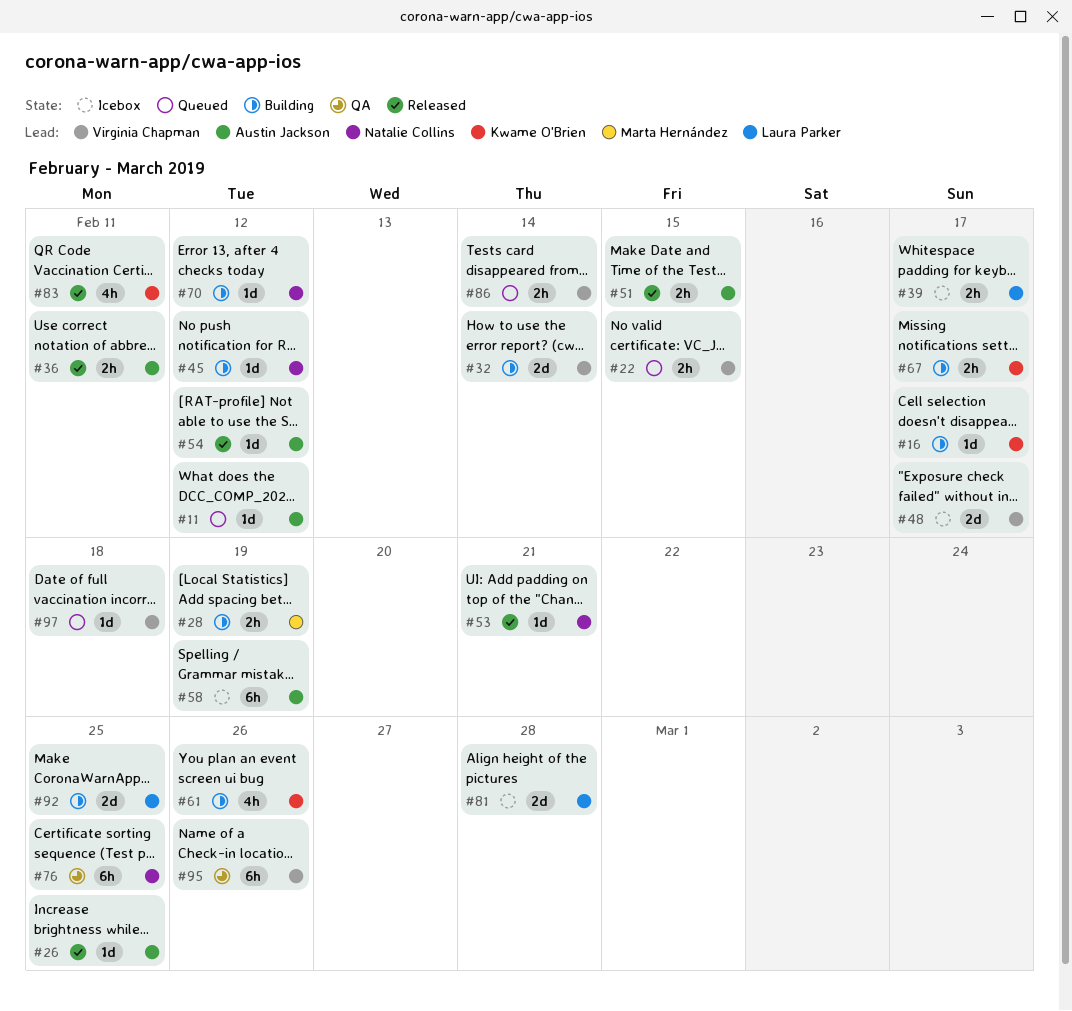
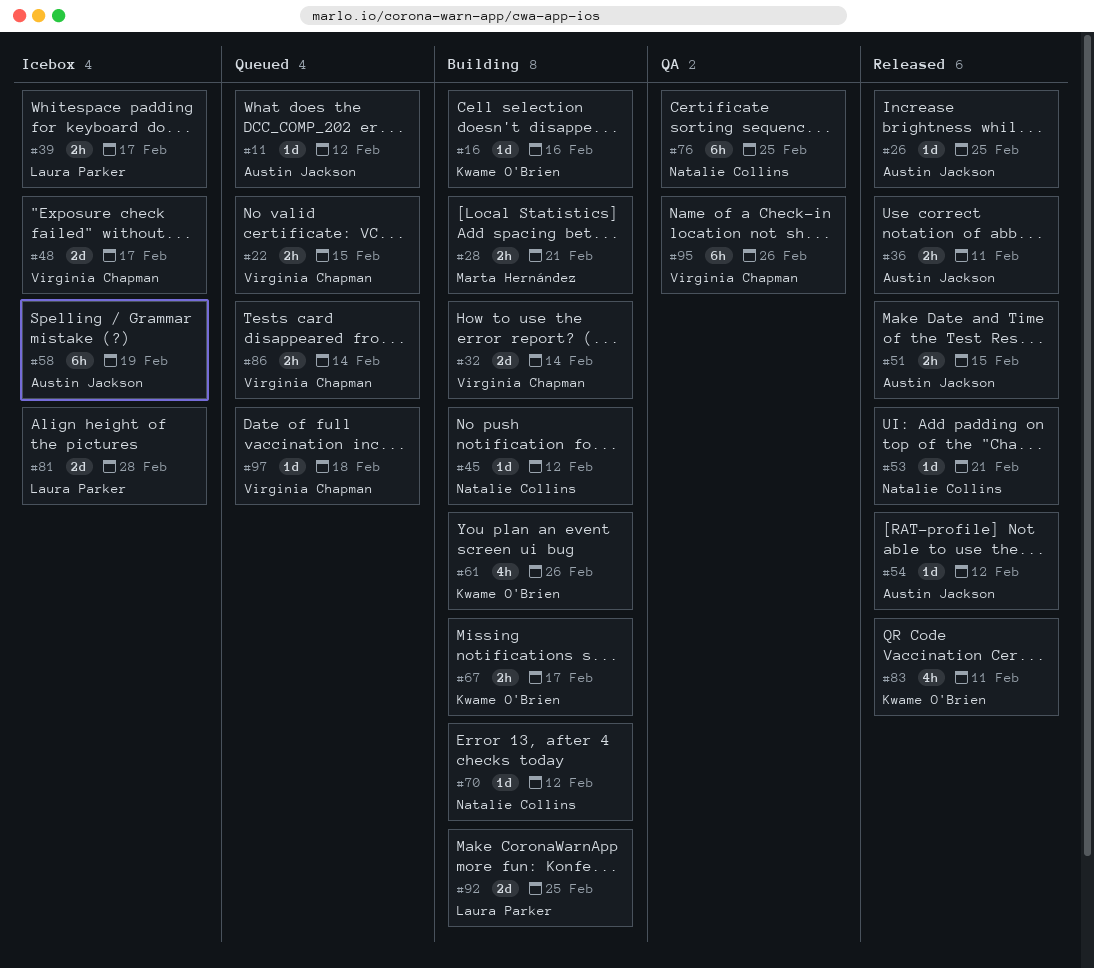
#16, due: Feb 17 -> Feb 16
#28, due: Feb 19 -> Feb 21

